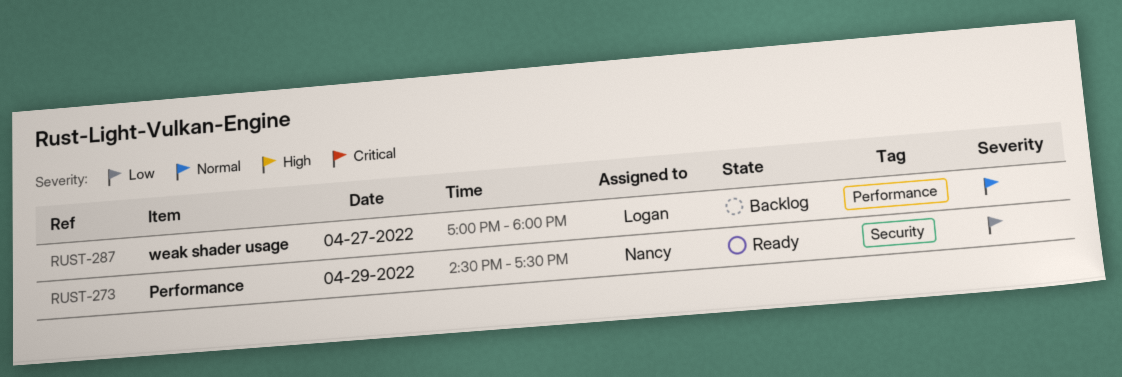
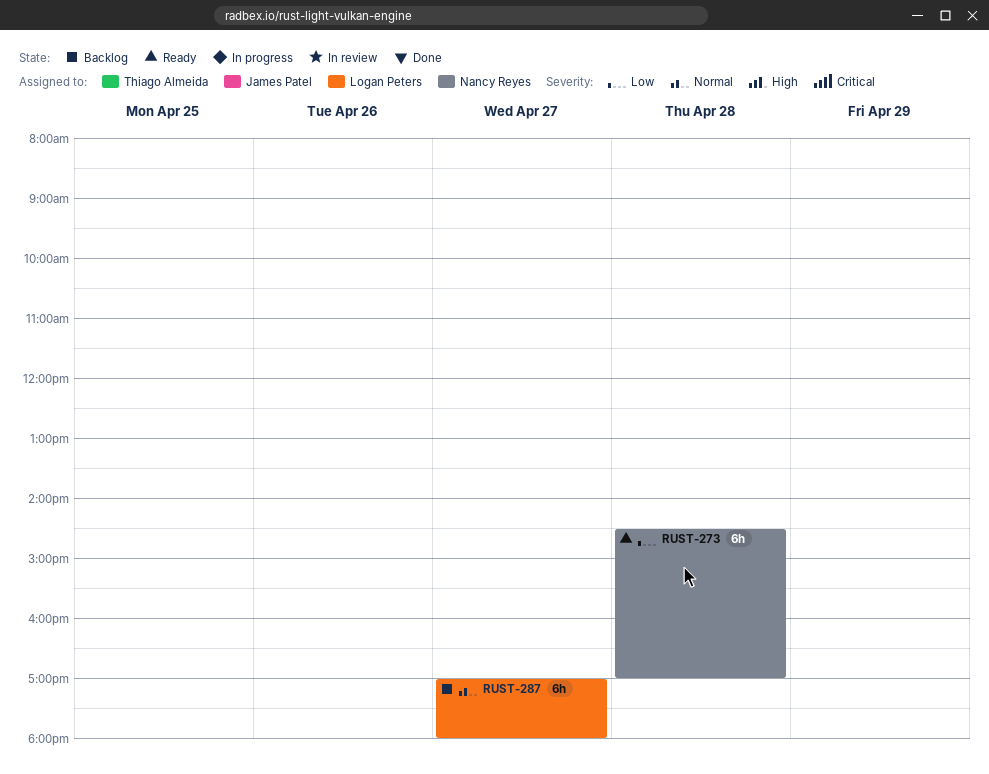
RUST-273, day: Apr 29 -> Apr 28
RUST-273, ends: 17:30 -> 17:00

